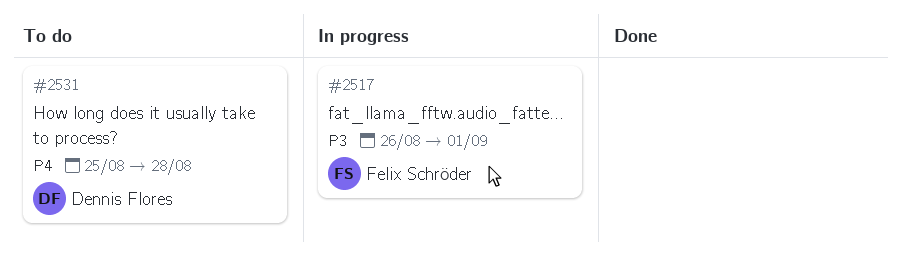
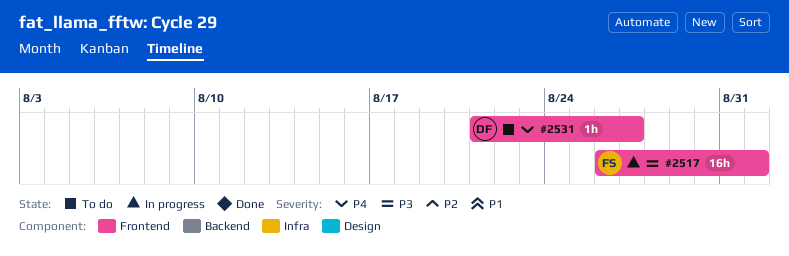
#2531, start: Aug 25 -> Aug 21
#2531, due: Aug 28 -> Aug 27

